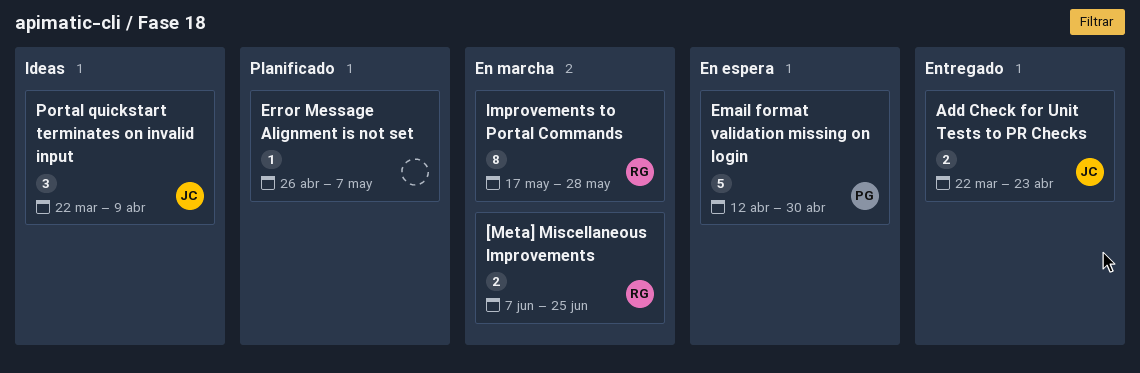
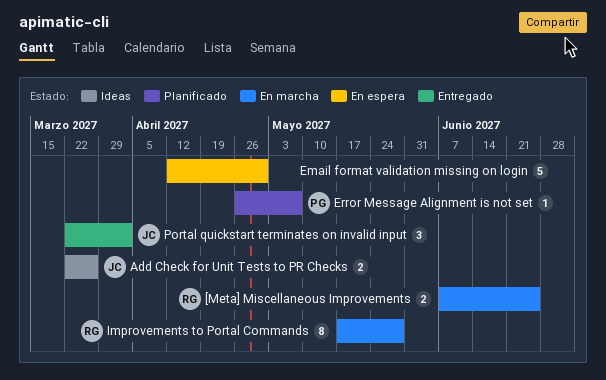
Add Check for Unit Tests to PR Checks, status: Entregado -> Ideas
Add Check for Unit Tests to PR Checks, due: Apr 23 -> Mar 26
Email format validation missing on login, owner: PG -> none
Error Message Alignment is not set, owner: none -> PG
Portal quickstart terminates on invalid input, status: Ideas -> Entregado
Portal quickstart terminates on invalid input, due: Apr 9 -> Apr 2

